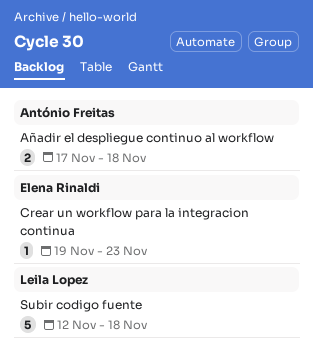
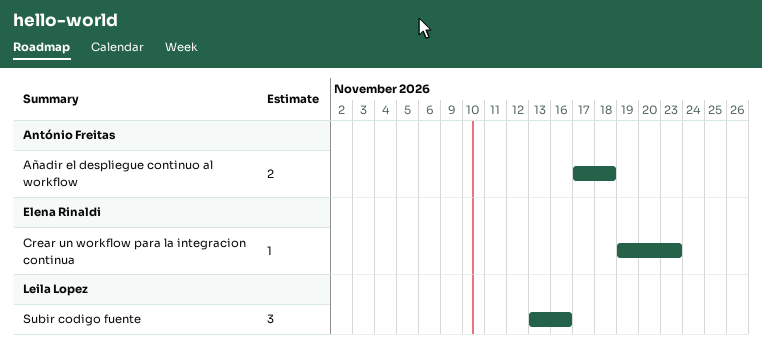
Subir codigo fuente, estimate: 5 -> 3
Subir codigo fuente, start: Nov 12 -> Nov 13
Subir codigo fuente, due: Nov 18 -> Nov 16

